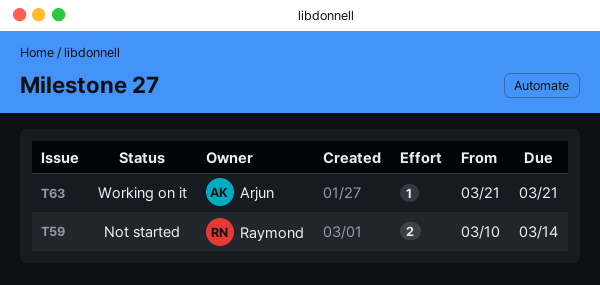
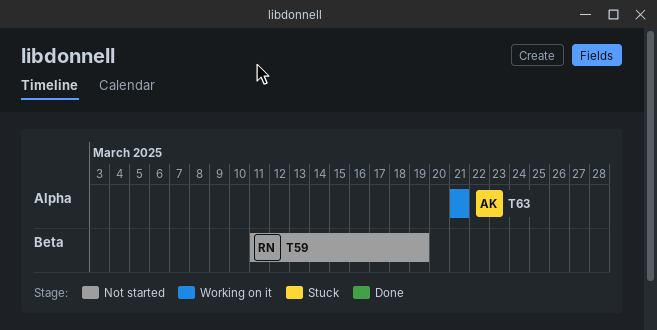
T59, start: Mar 10 -> Mar 11
T59, due: Mar 14 -> Mar 19

